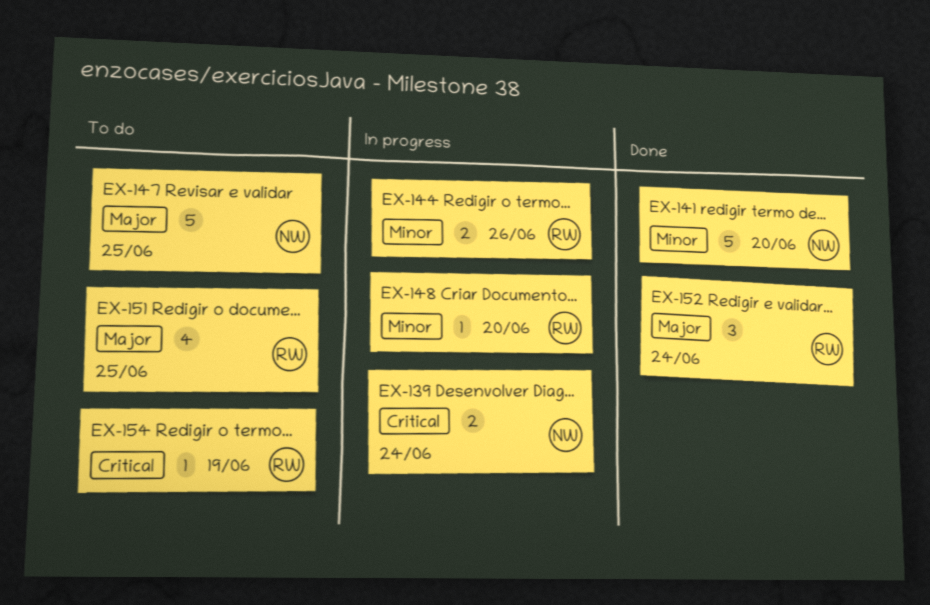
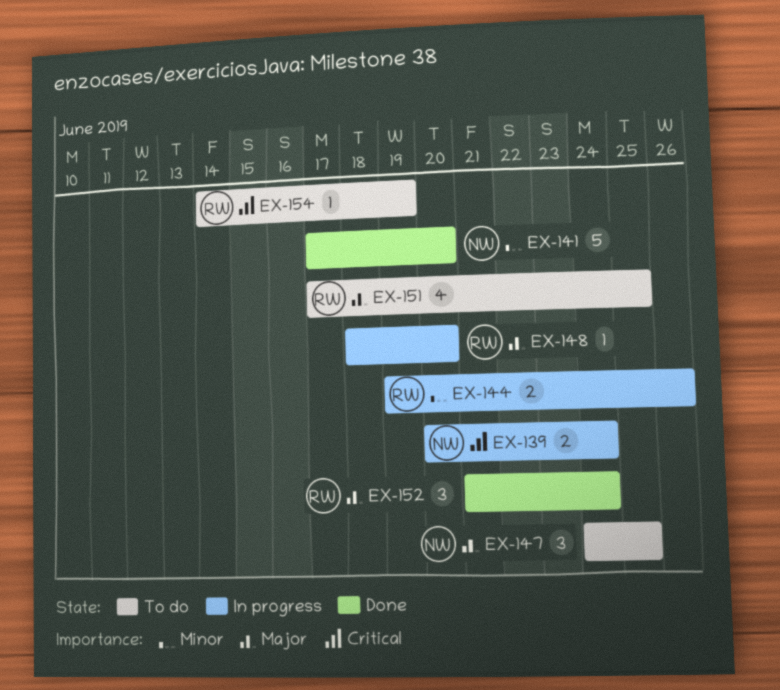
EX-147, estimate: 5 -> 3
EX-148, priority: Minor -> Major

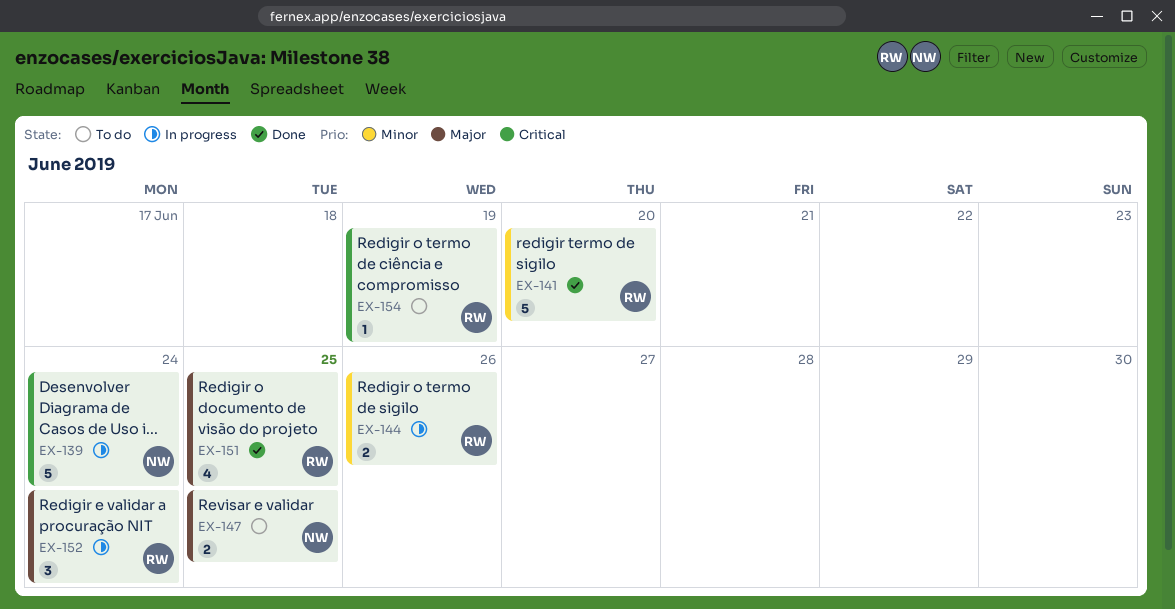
EX-139, estimate: 2 -> 5
EX-141, owner: NW -> RW
EX-147, estimate: 3 -> 2
EX-148: present -> none
EX-151, status: To do -> Done
EX-152, status: Done -> In progress

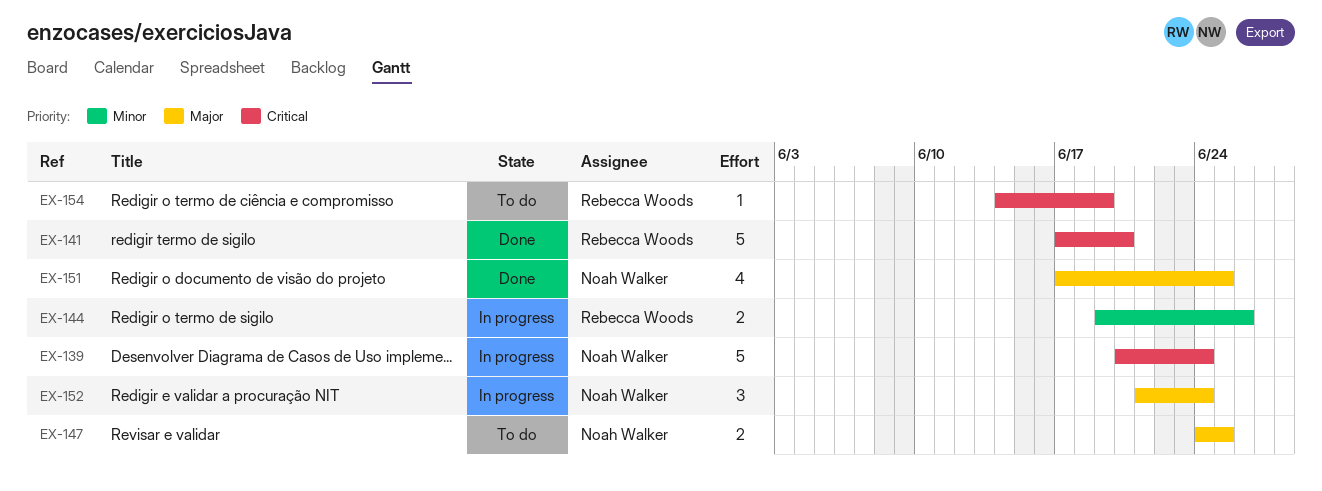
EX-141, priority: Minor -> Critical
EX-151, owner: Rebecca Woods -> Noah Walker
EX-152, owner: Rebecca Woods -> Noah Walker

